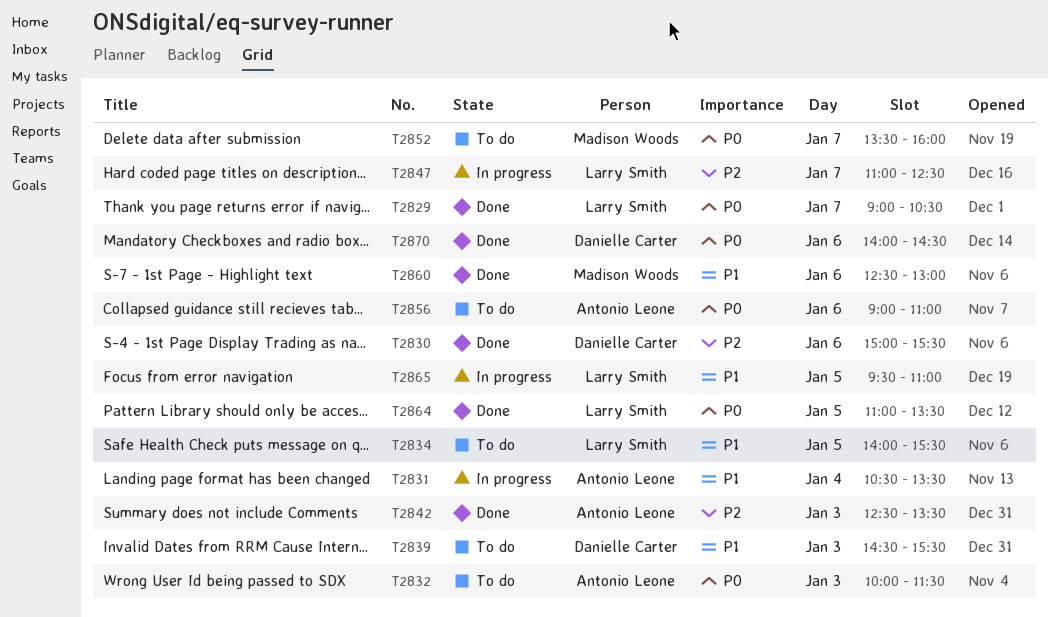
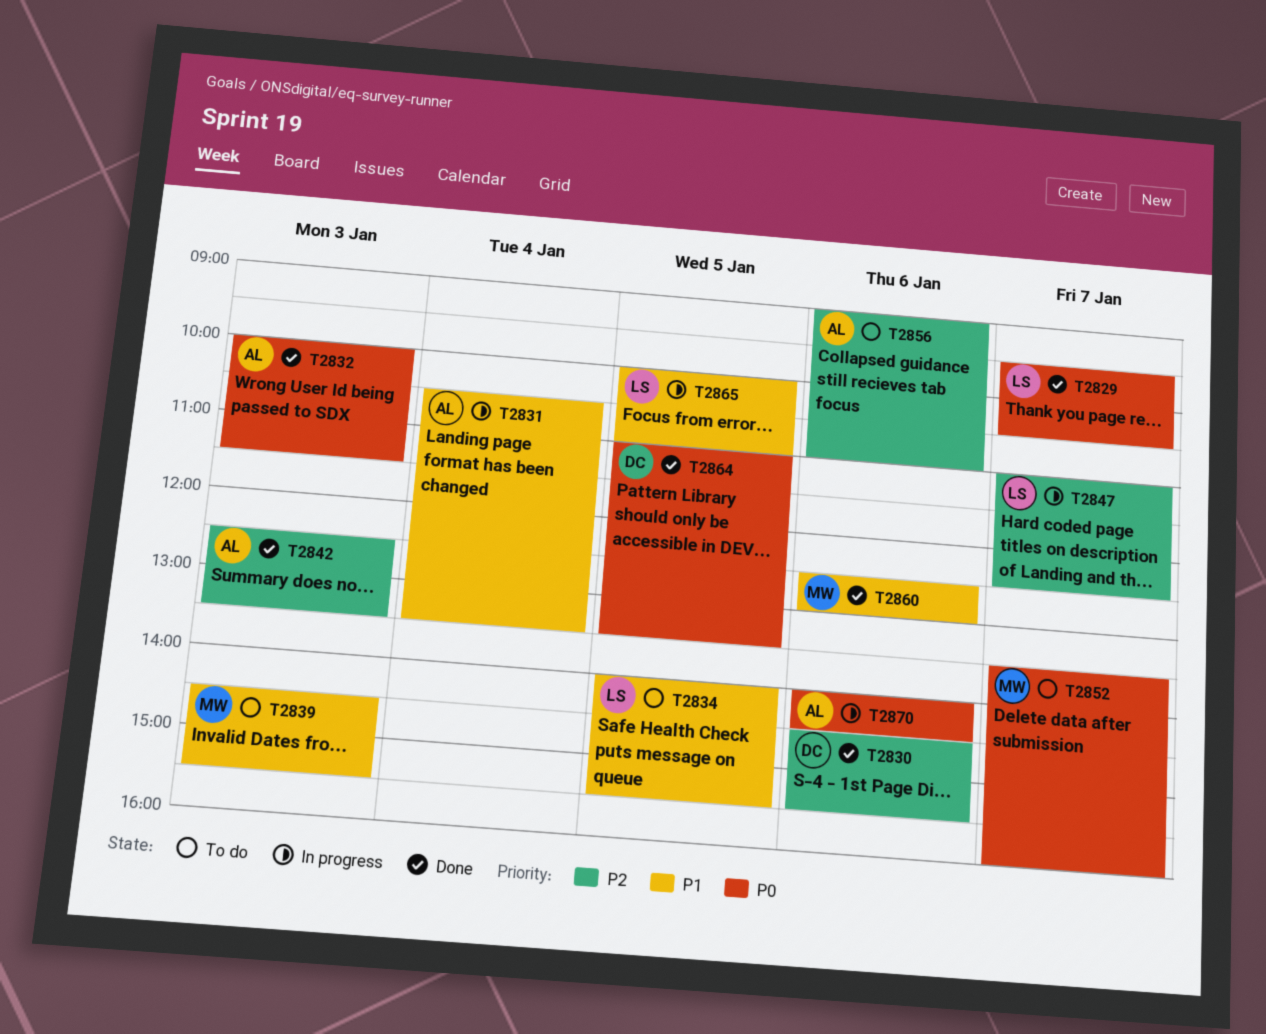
T2829, begins: 09:00 -> 09:30
T2830, begins: 15:00 -> 14:30
T2832, status: To do -> Done
T2839, owner: Danielle Carter -> Madison Woods
T2856, priority: P0 -> P2
T2864, owner: Larry Smith -> Danielle Carter
T2865, begins: 09:30 -> 10:00
T2870, status: Done -> In progress
T2870, owner: Danielle Carter -> Antonio Leone

